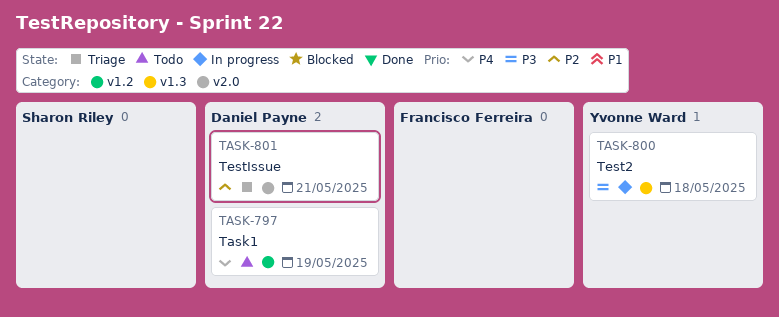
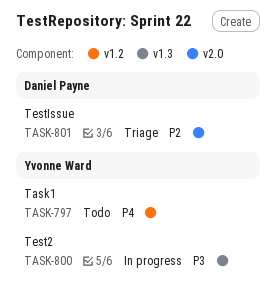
TASK-797, owner: Daniel Payne -> Yvonne Ward

